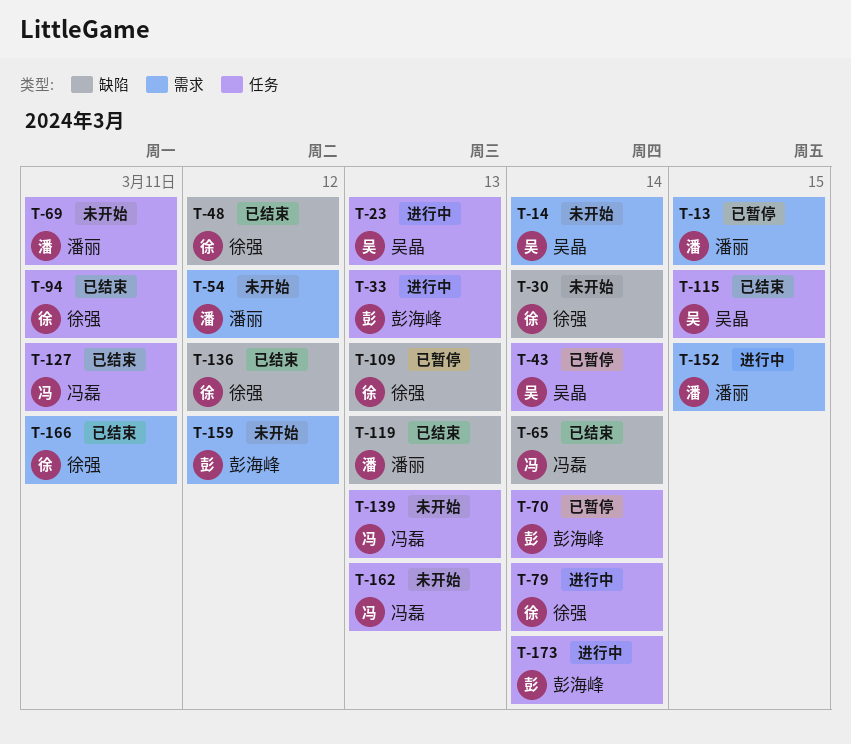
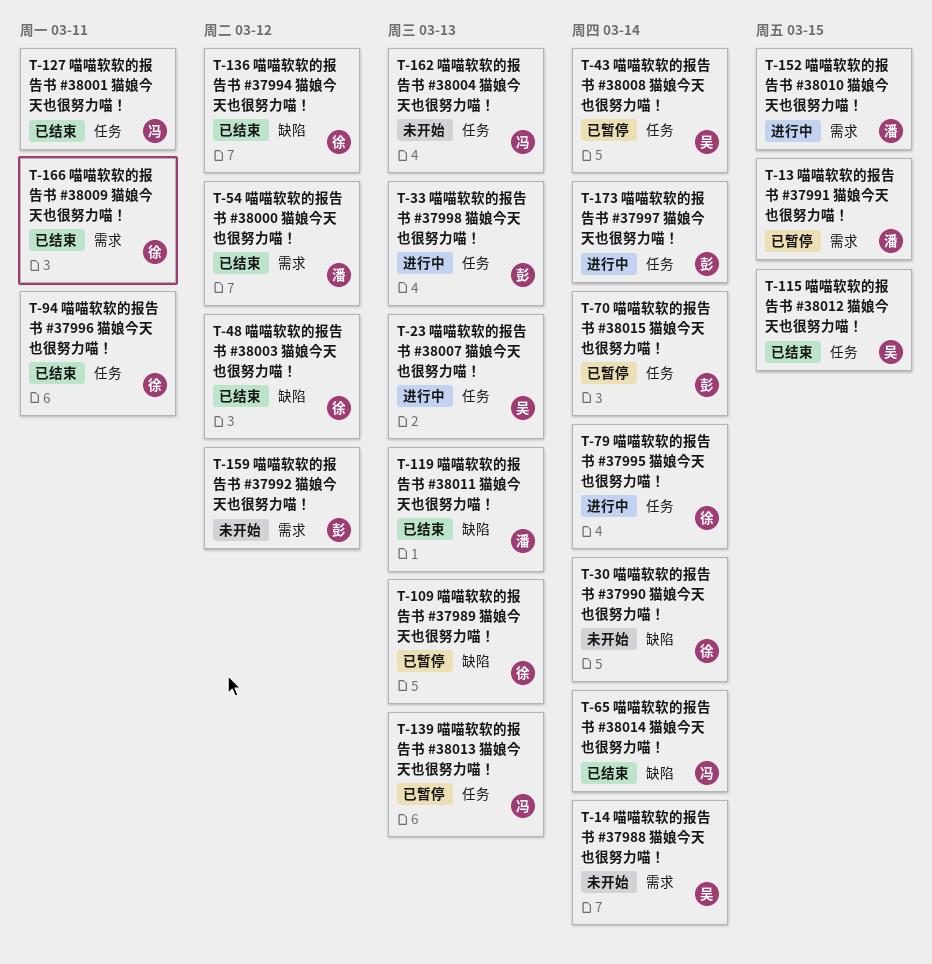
T-54, status: 未开始 -> 已结束
T-69: present -> none
T-139, status: 未开始 -> 已暂停

